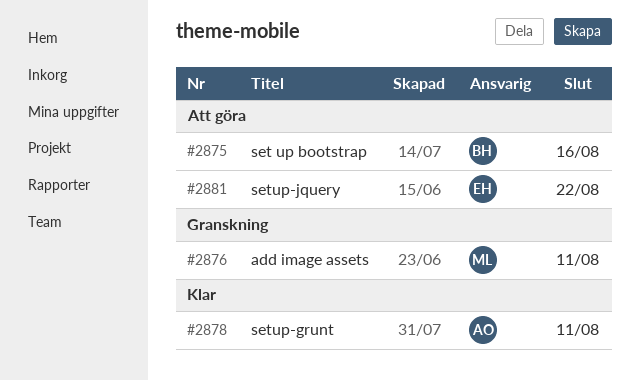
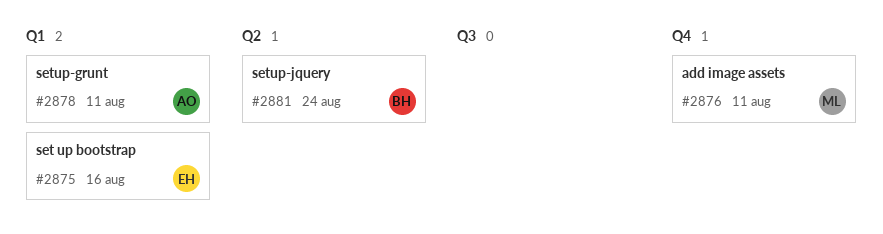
#2875, owner: BH -> EH
#2881, owner: EH -> BH
#2881, due: Aug 22 -> Aug 24

